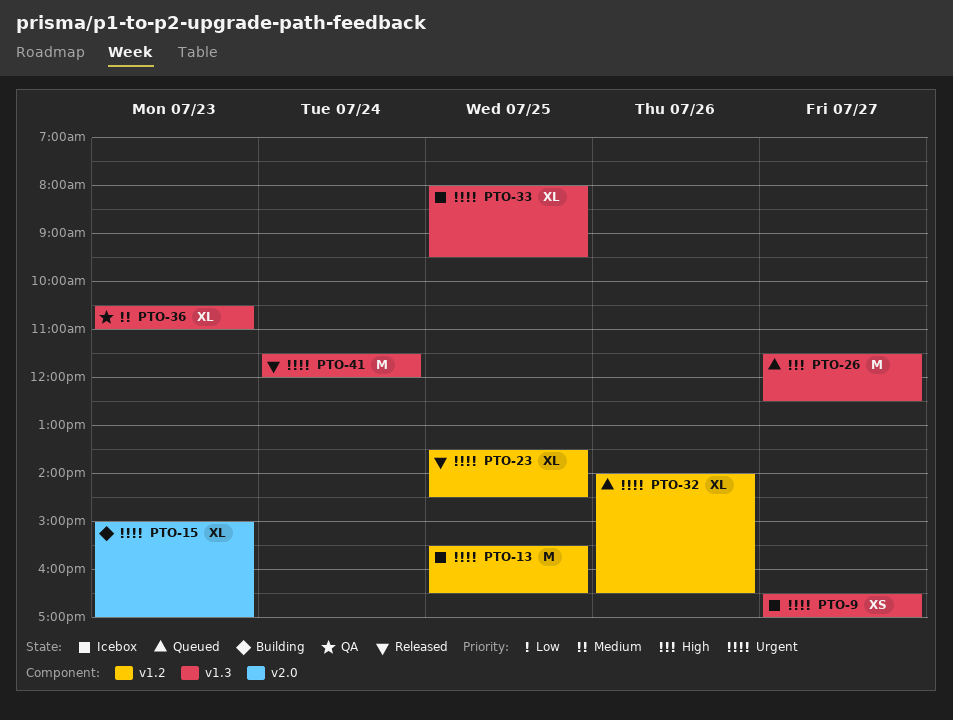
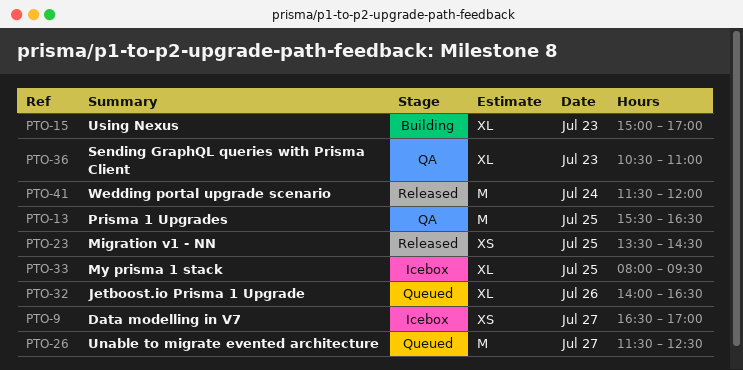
PTO-13, status: Icebox -> QA
PTO-23, estimate: XL -> XS

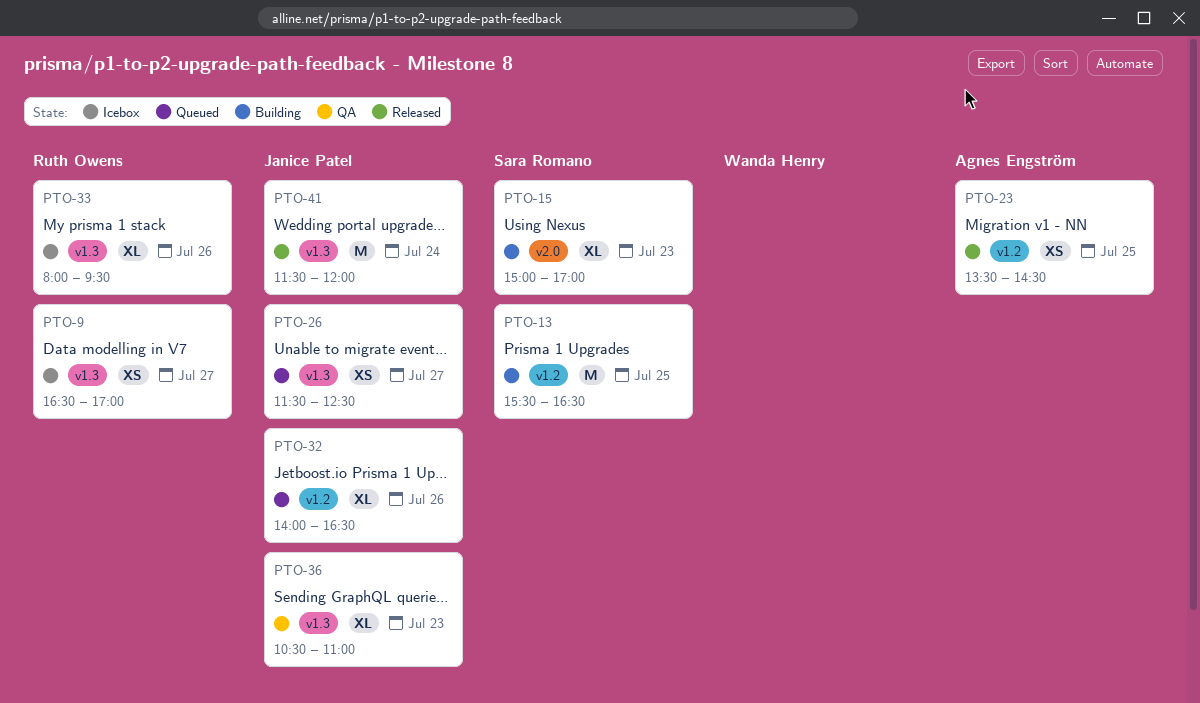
PTO-13, status: QA -> Building
PTO-26, estimate: M -> XS
PTO-33, day: Jul 25 -> Jul 26

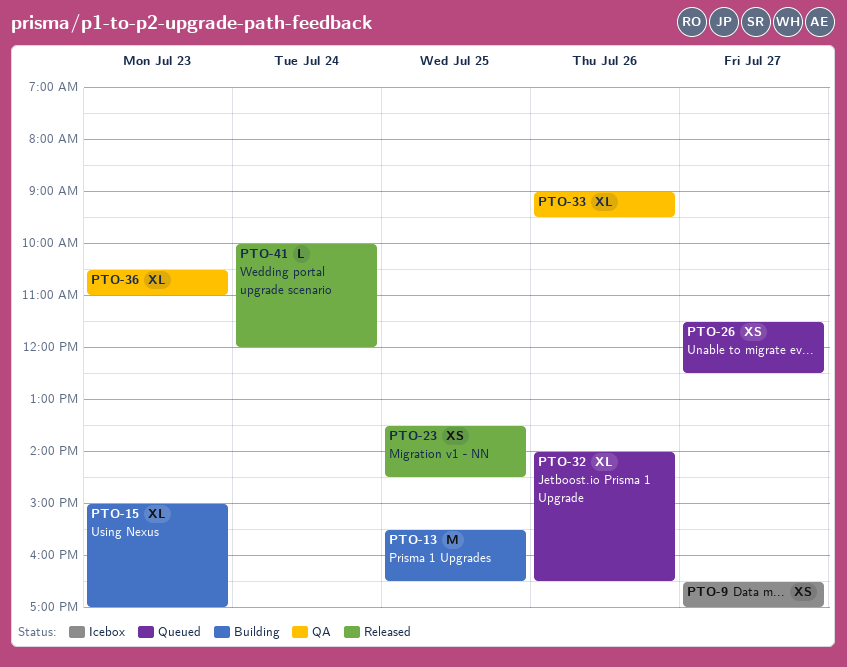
PTO-33, status: Icebox -> QA
PTO-33, begins: 08:00 -> 09:00
PTO-41, estimate: M -> L
PTO-41, begins: 11:30 -> 10:00

